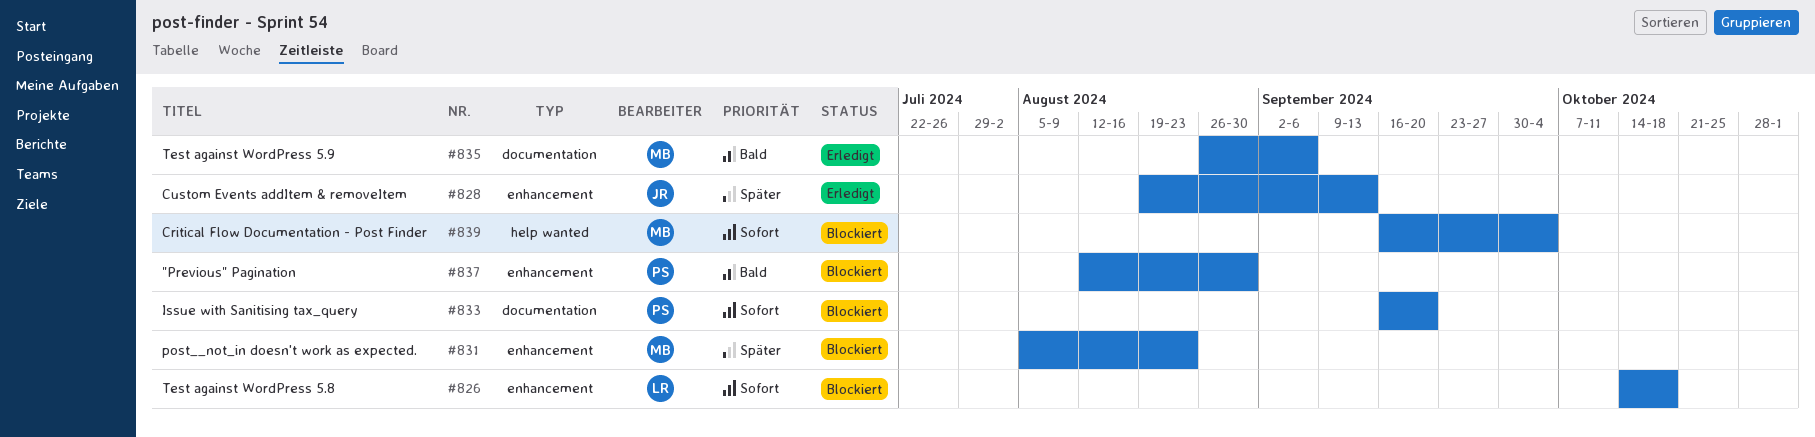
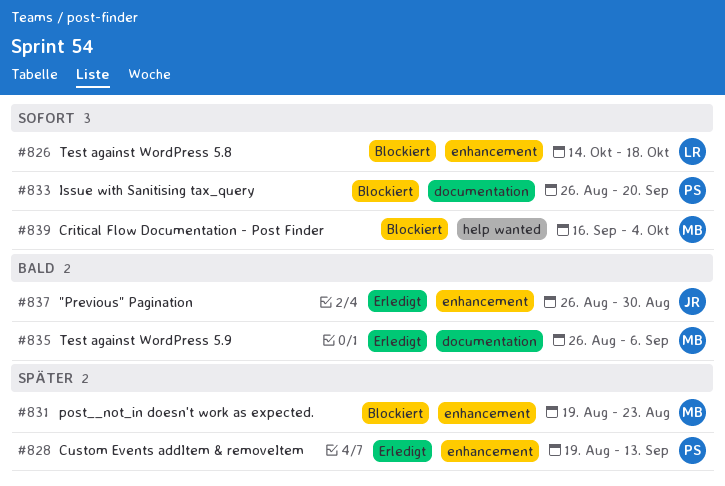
#828, owner: JR -> PS
#831, start: Aug 5 -> Aug 19
#833, start: Sep 16 -> Aug 26
#837, status: Blockiert -> Erledigt
#837, owner: PS -> JR
#837, start: Aug 12 -> Aug 26

